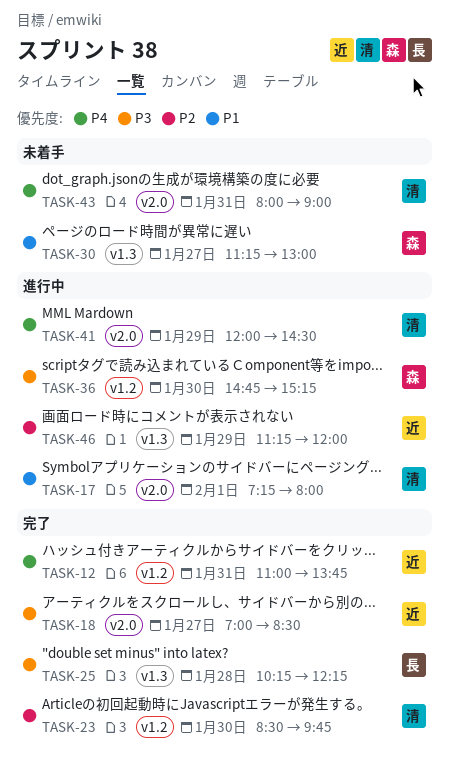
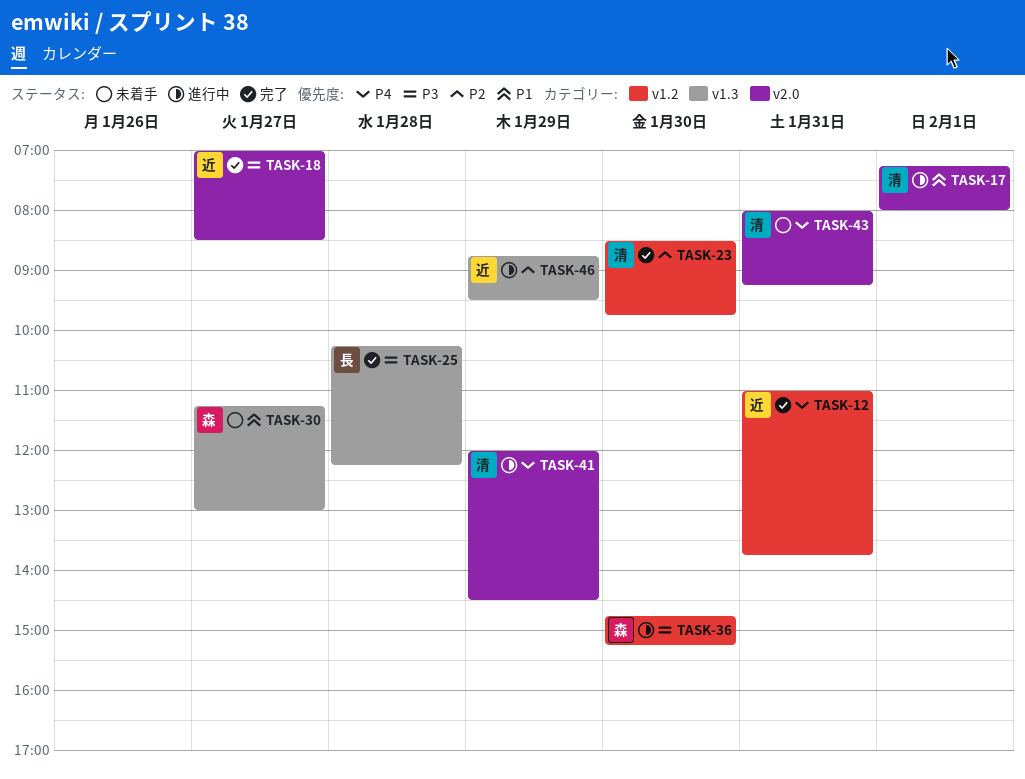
TASK-43, ends: 09:00 -> 09:15
TASK-46, begins: 11:15 -> 08:45
TASK-46, ends: 12:00 -> 09:30

